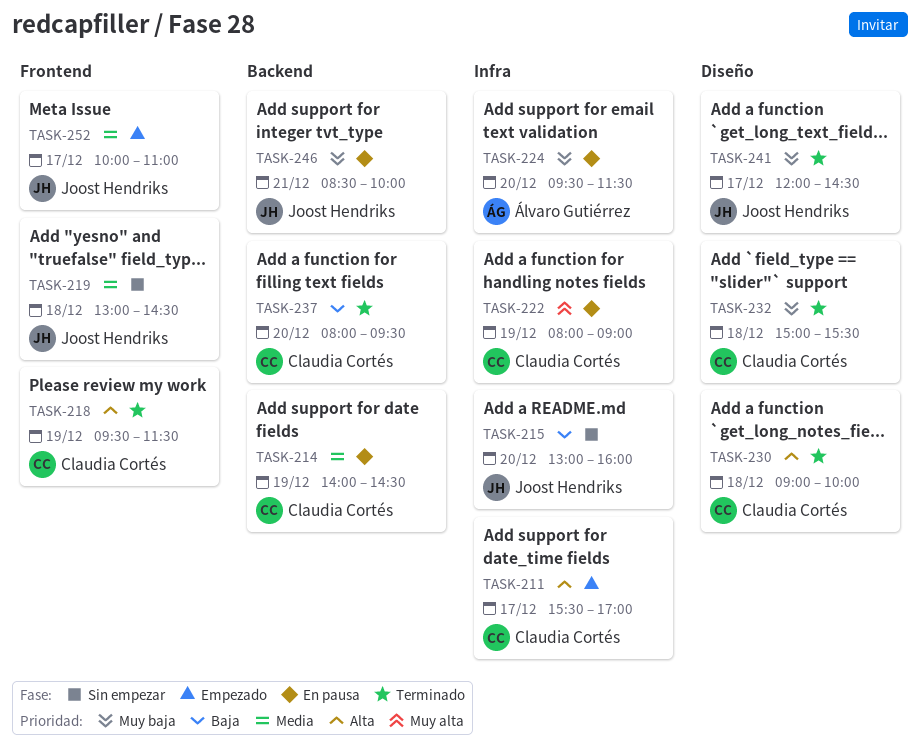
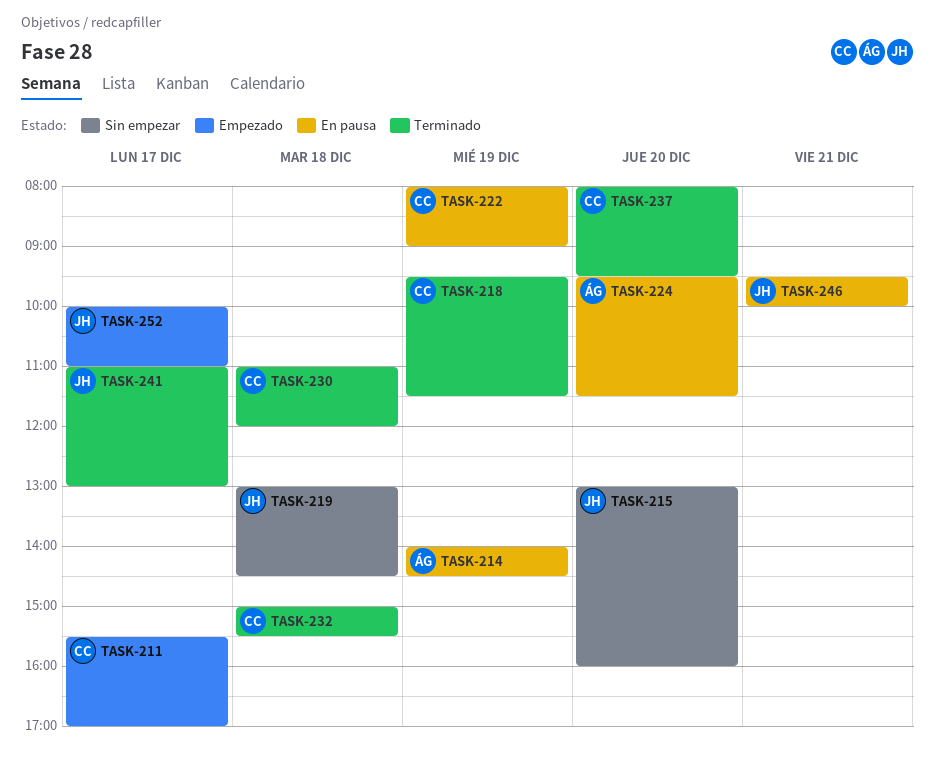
TASK-214, owner: Claudia Cortés -> Álvaro Gutiérrez
TASK-230, begins: 09:00 -> 11:00
TASK-230, ends: 10:00 -> 12:00
TASK-241, begins: 12:00 -> 11:00
TASK-241, ends: 14:30 -> 13:00
TASK-246, begins: 08:30 -> 09:30

